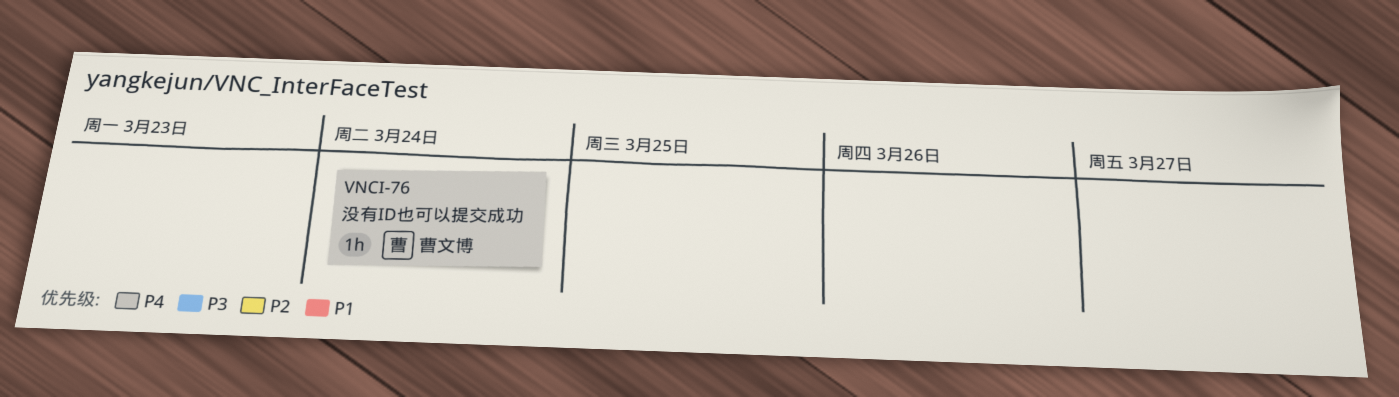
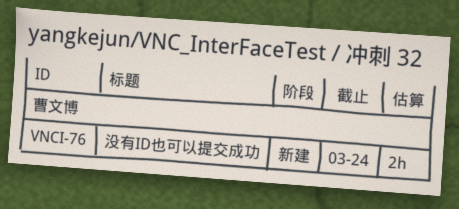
VNCI-76, estimate: 1h -> 2h

